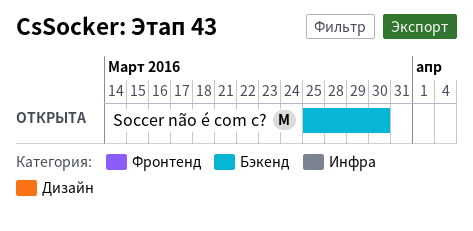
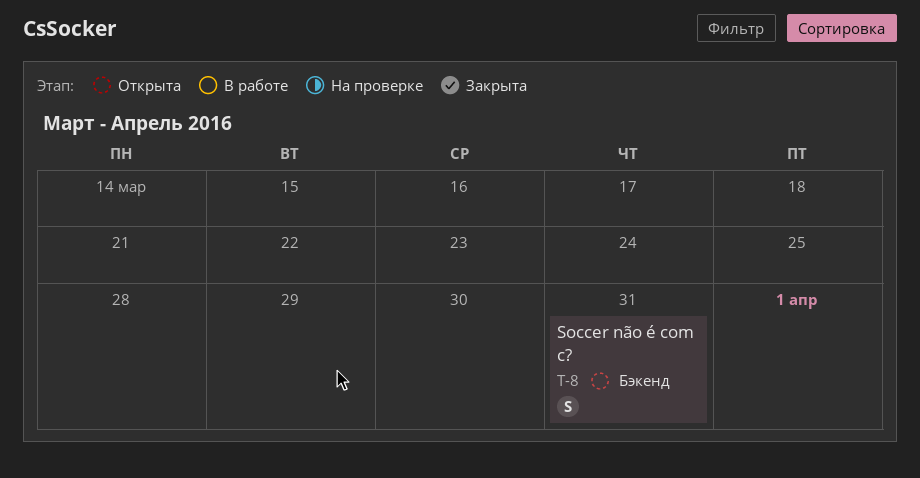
Soccer não é com c?, estimate: M -> S
Soccer não é com c?, due: Mar 30 -> Mar 31

